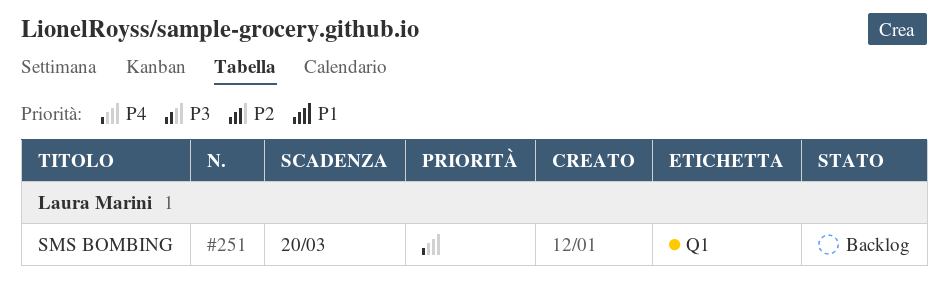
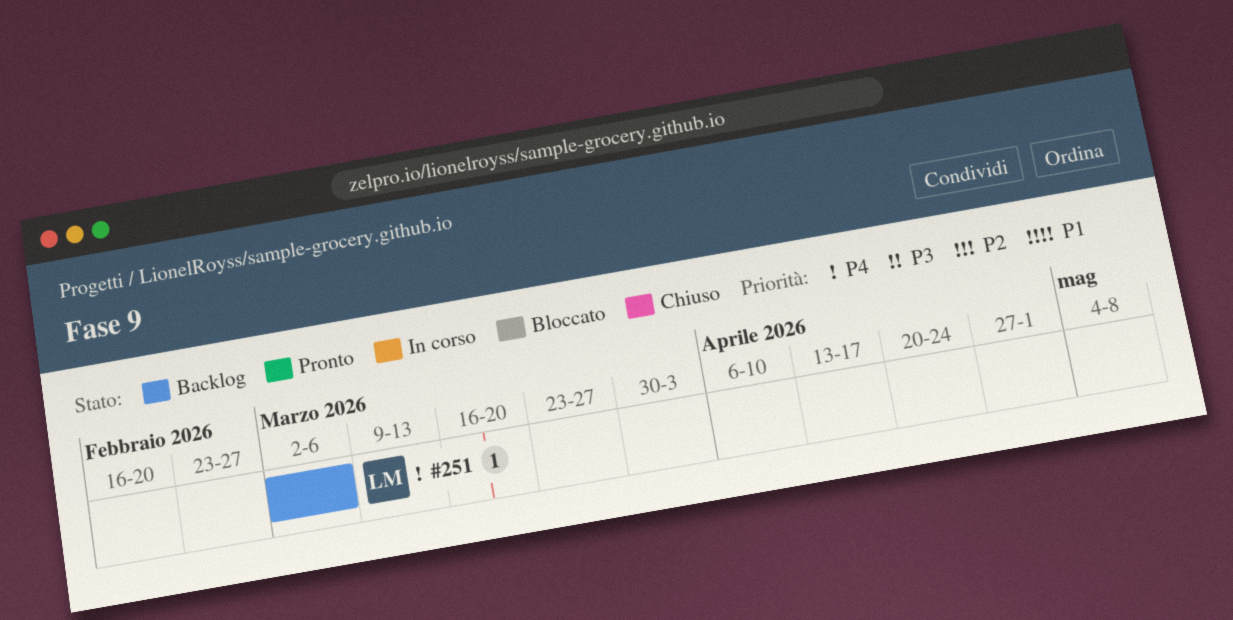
#251, due: Mar 20 -> Mar 6

